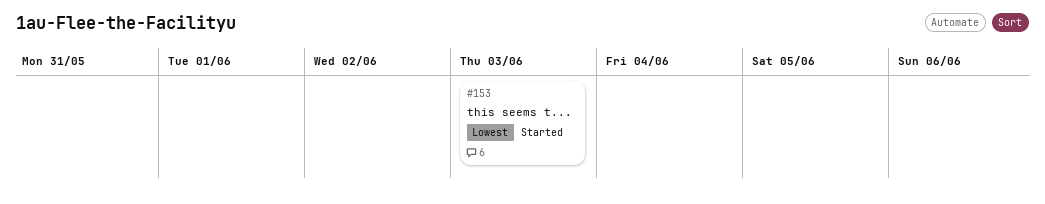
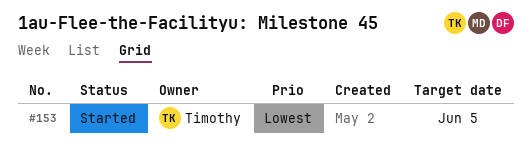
#153, due: Jun 3 -> Jun 5

